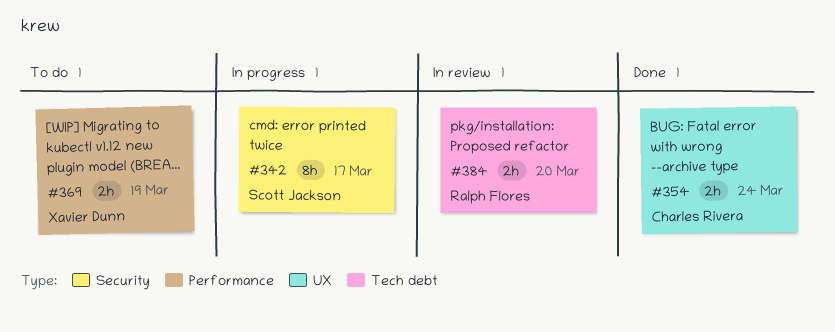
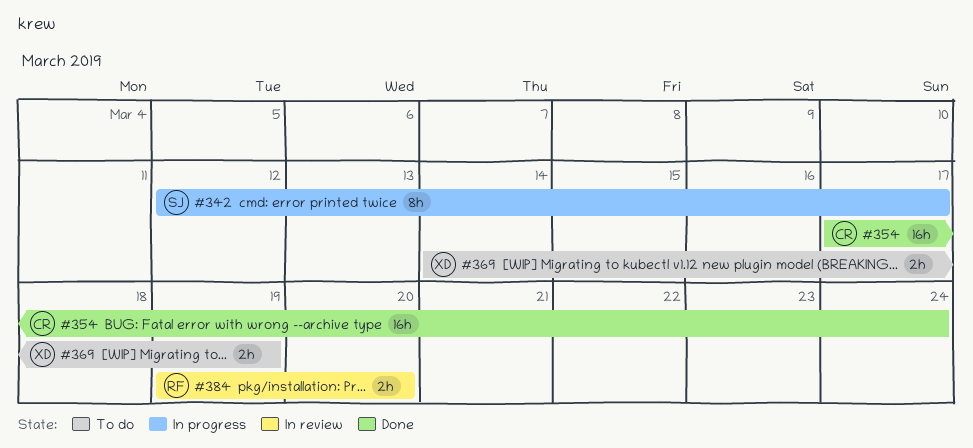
#354, estimate: 2h -> 16h

